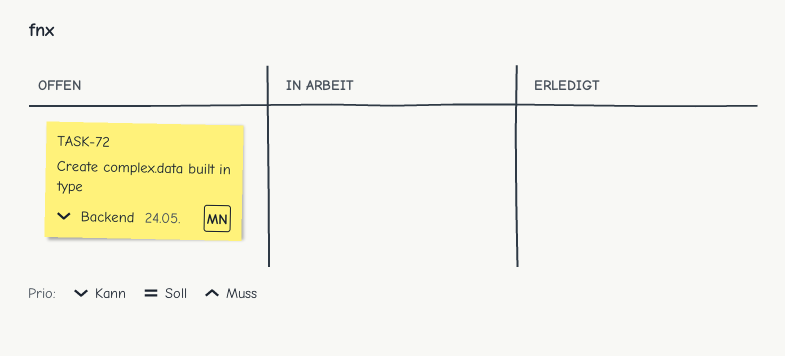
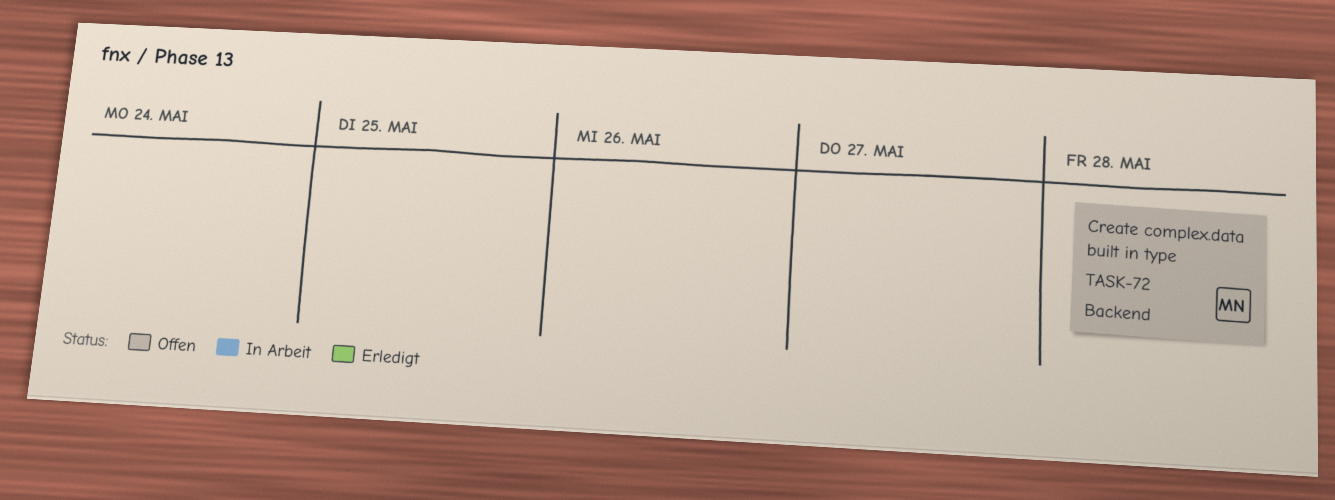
TASK-72, due: May 24 -> May 28

